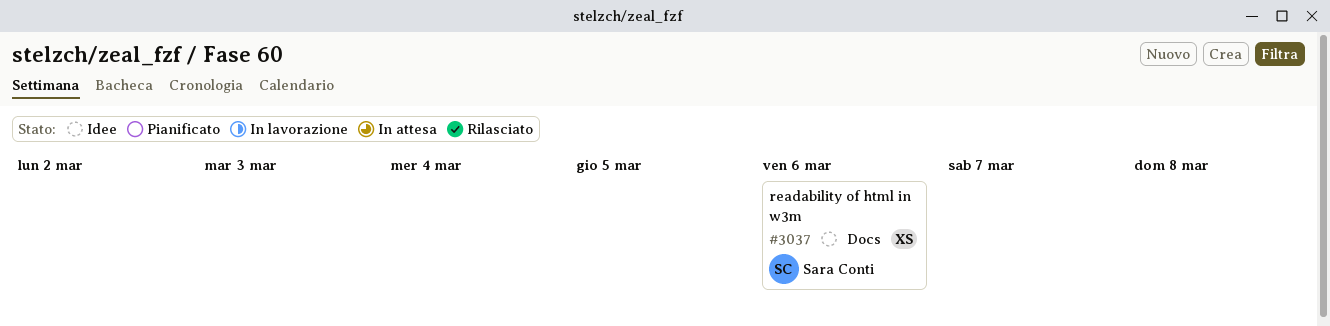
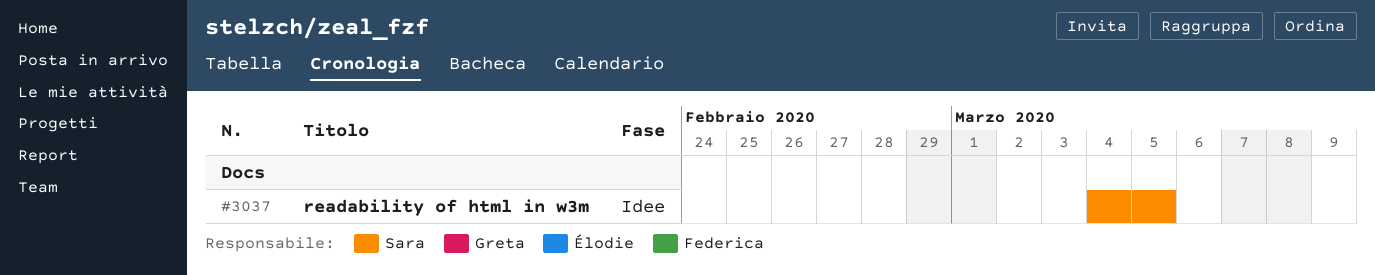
#3037, due: Mar 6 -> Mar 5

